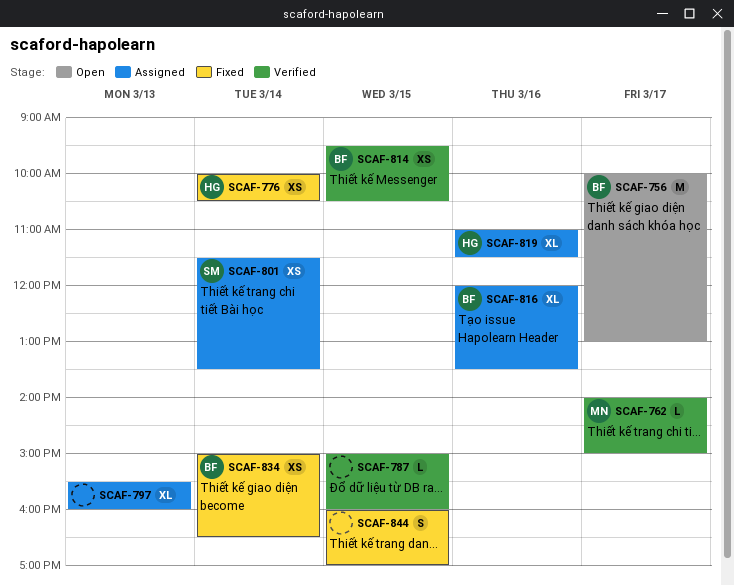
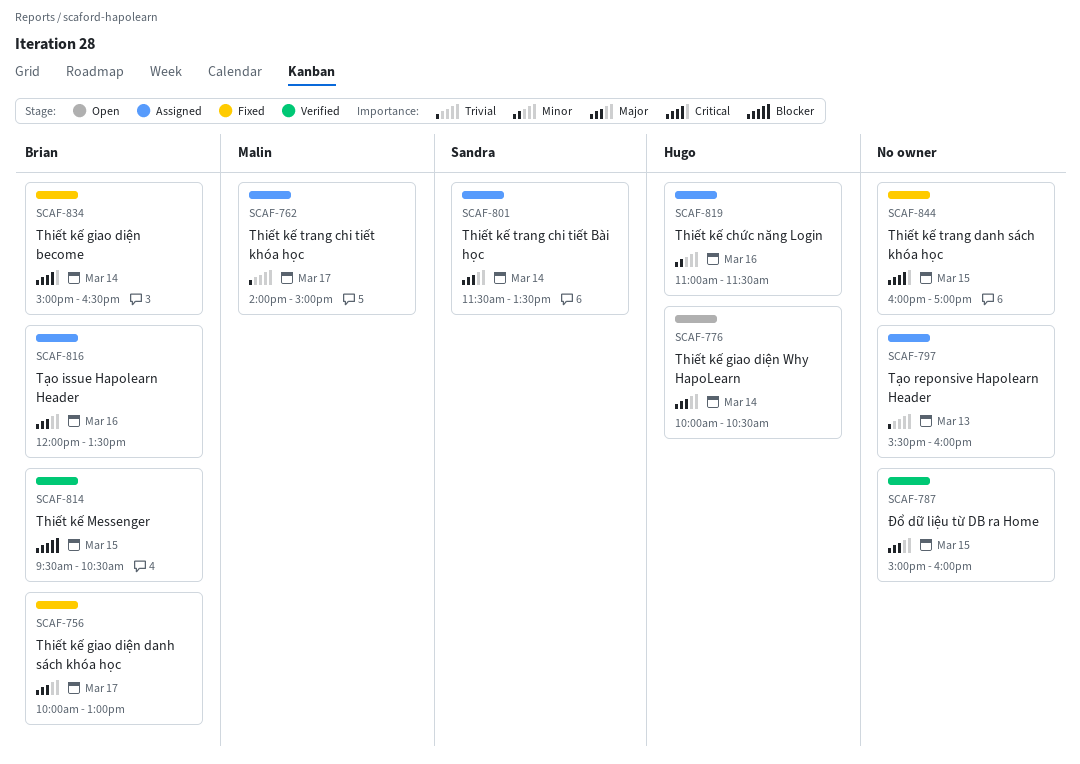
SCAF-756, status: Open -> Fixed
SCAF-762, status: Verified -> Assigned
SCAF-776, status: Fixed -> Open

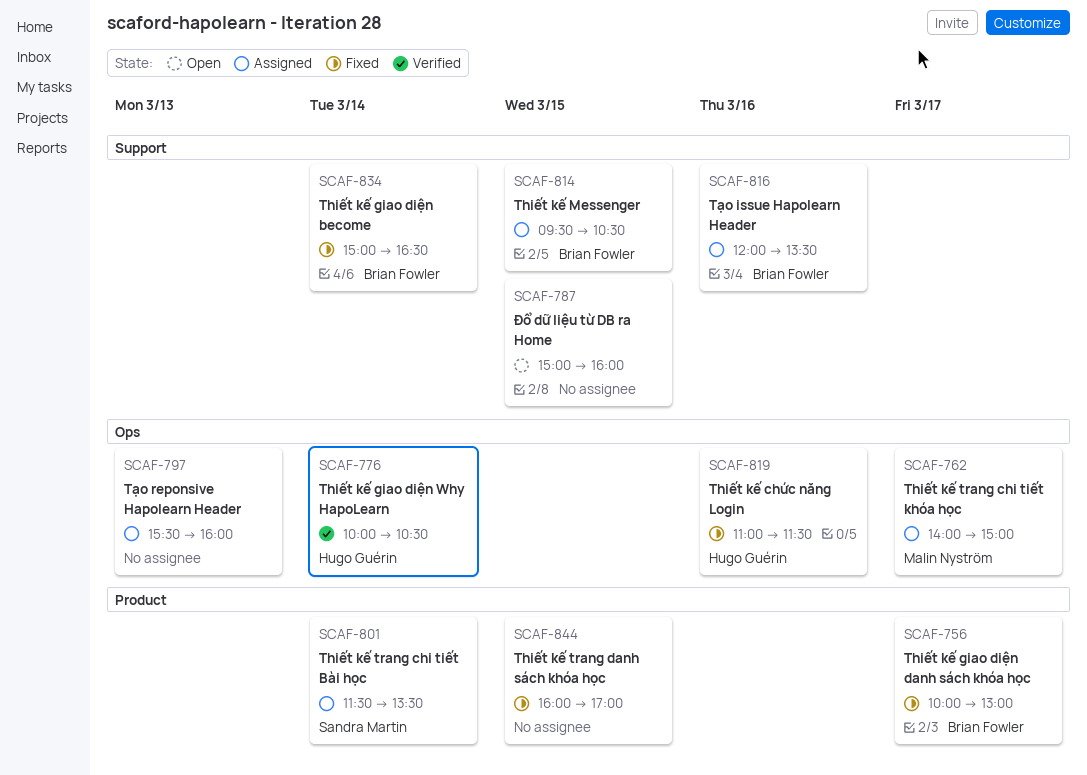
SCAF-776, status: Open -> Verified
SCAF-787, status: Verified -> Open
SCAF-814, status: Verified -> Assigned
SCAF-819, status: Assigned -> Fixed

